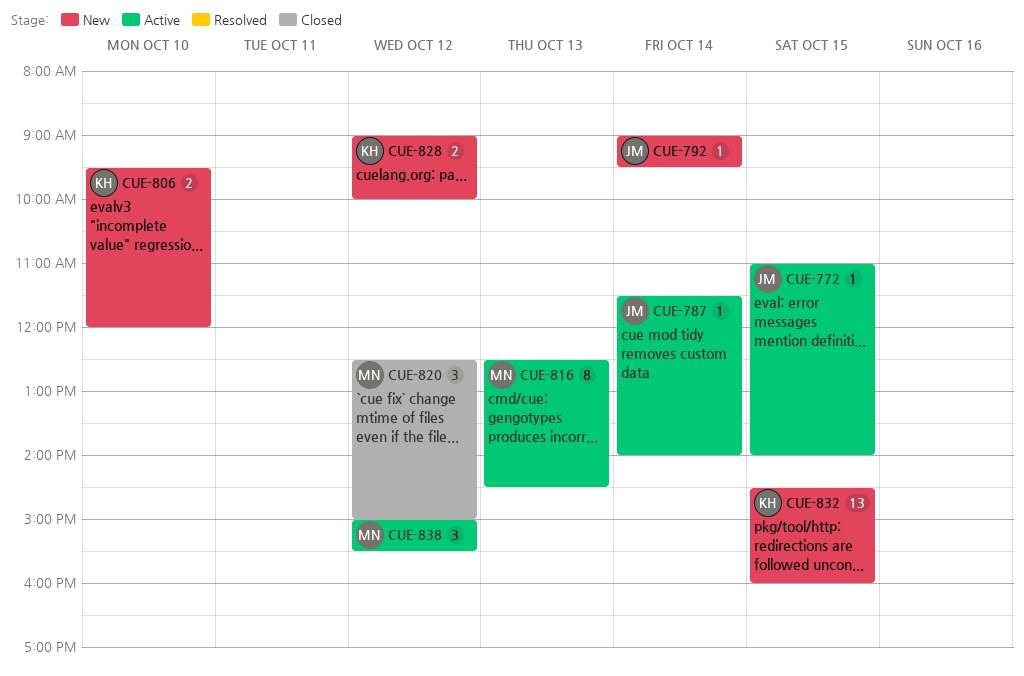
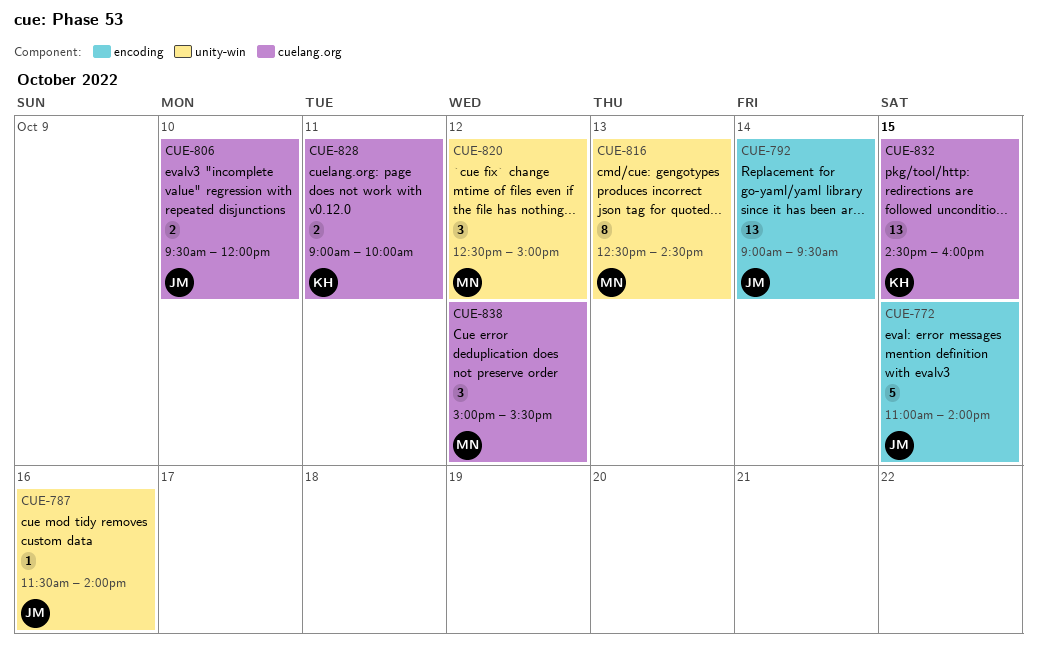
CUE-772, estimate: 1 -> 5
CUE-787, day: Oct 14 -> Oct 16
CUE-792, estimate: 1 -> 13
CUE-806, owner: KH -> JM
CUE-828, day: Oct 12 -> Oct 11

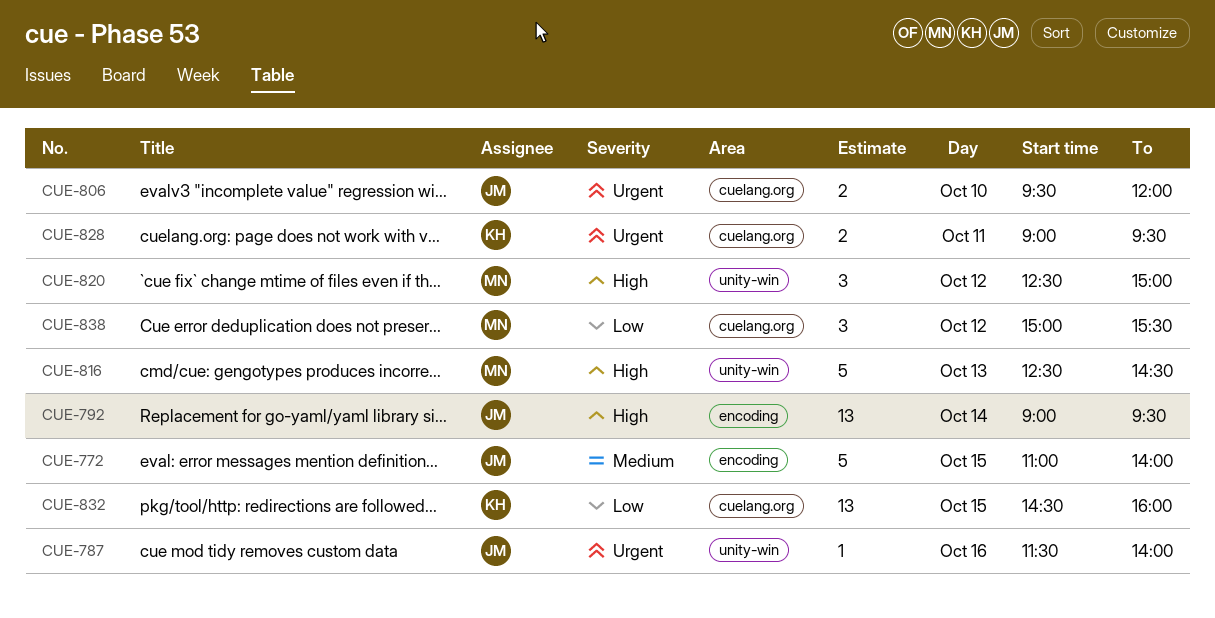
CUE-816, estimate: 8 -> 5
CUE-828, ends: 10:00 -> 09:30

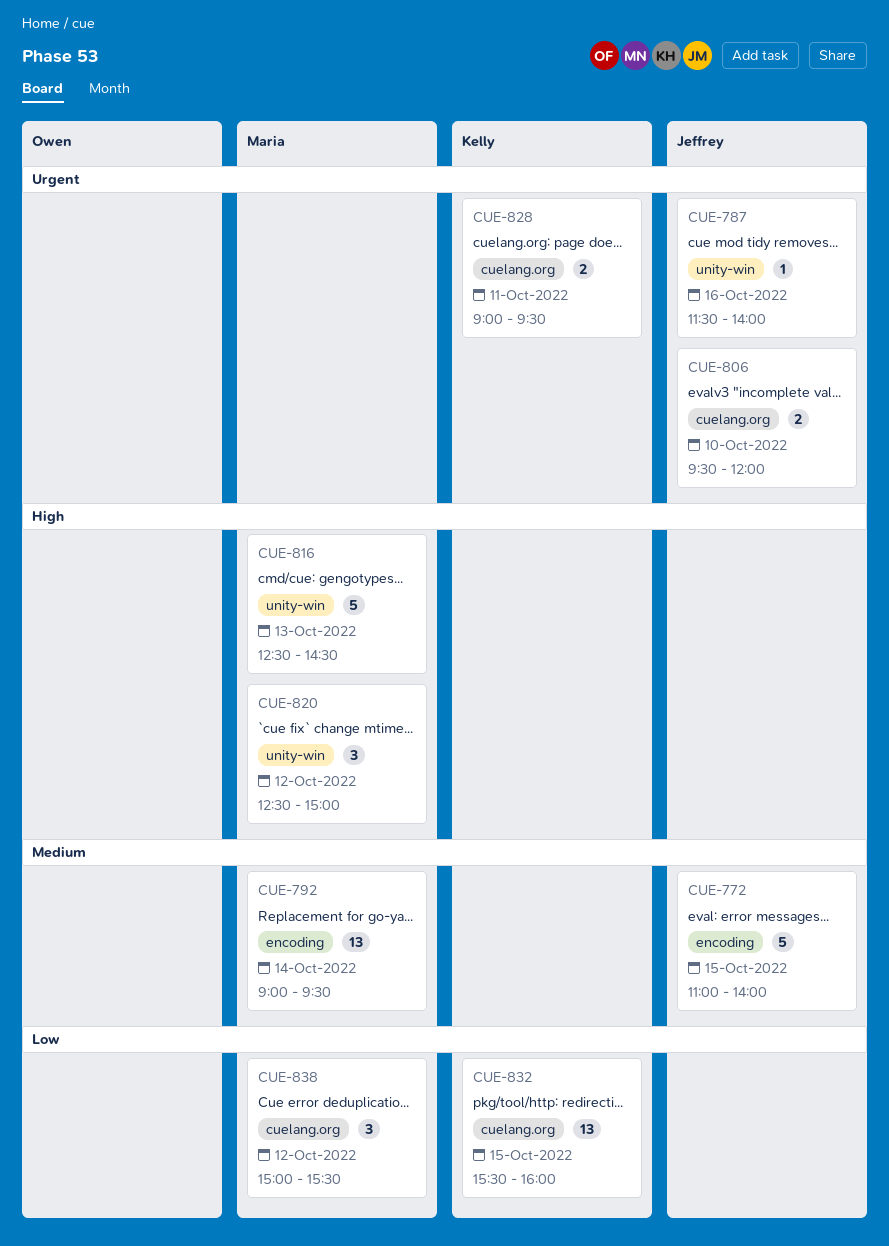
CUE-792, owner: Jeffrey -> Maria
CUE-792, priority: High -> Medium
CUE-832, begins: 14:30 -> 15:30

